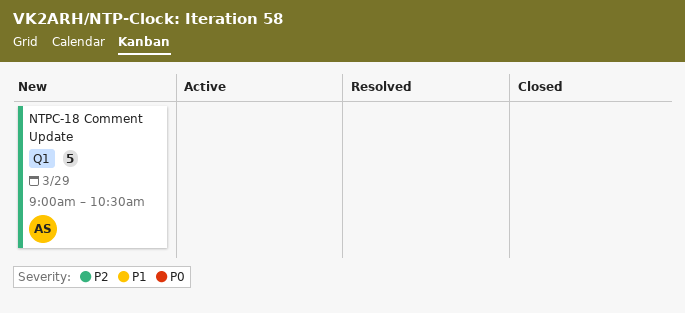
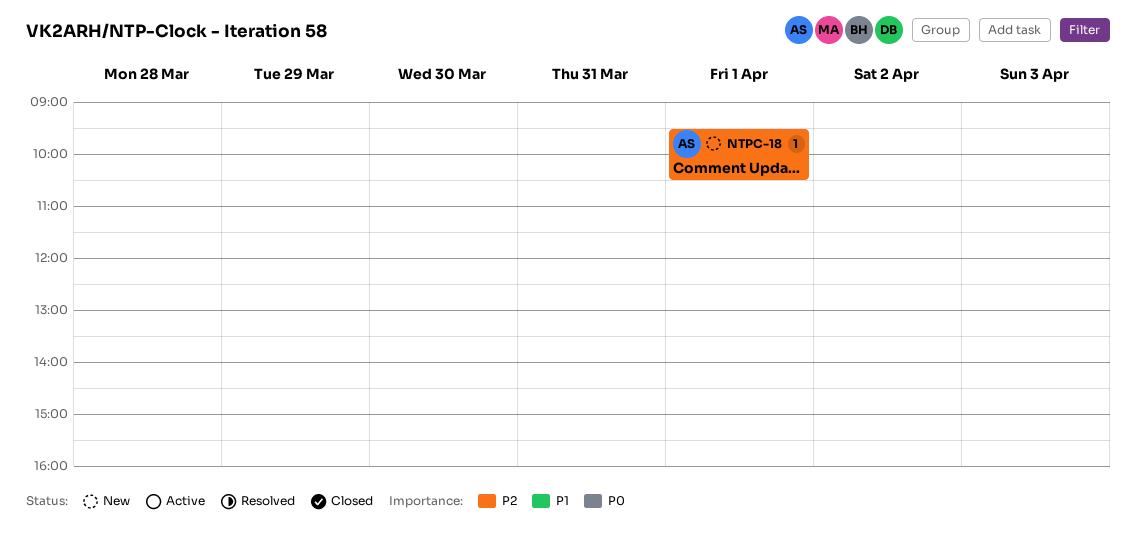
NTPC-18, estimate: 5 -> 1
NTPC-18, day: Mar 29 -> Apr 1
NTPC-18, begins: 09:00 -> 09:30

